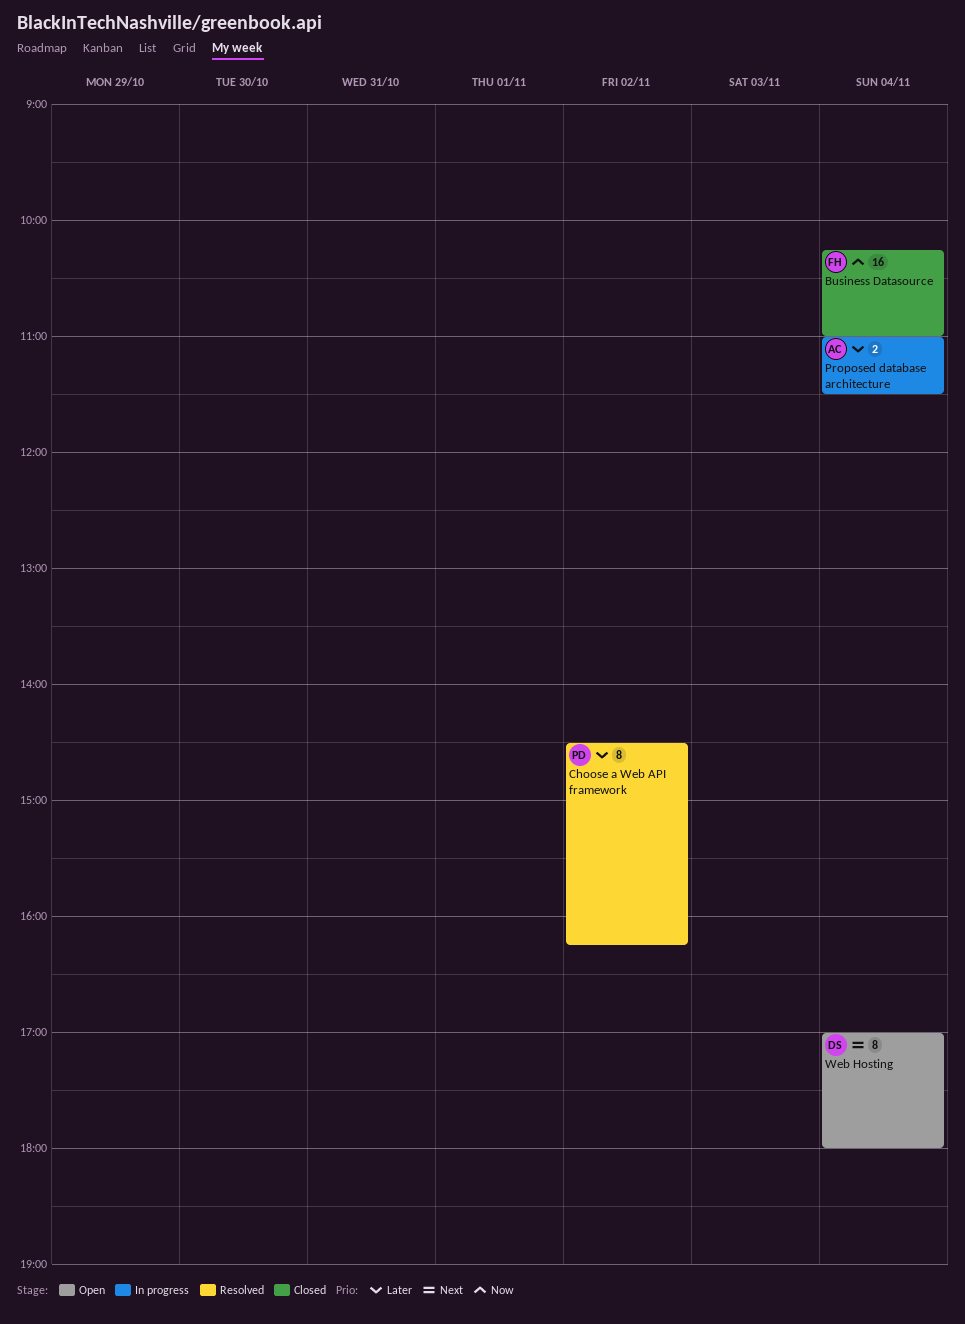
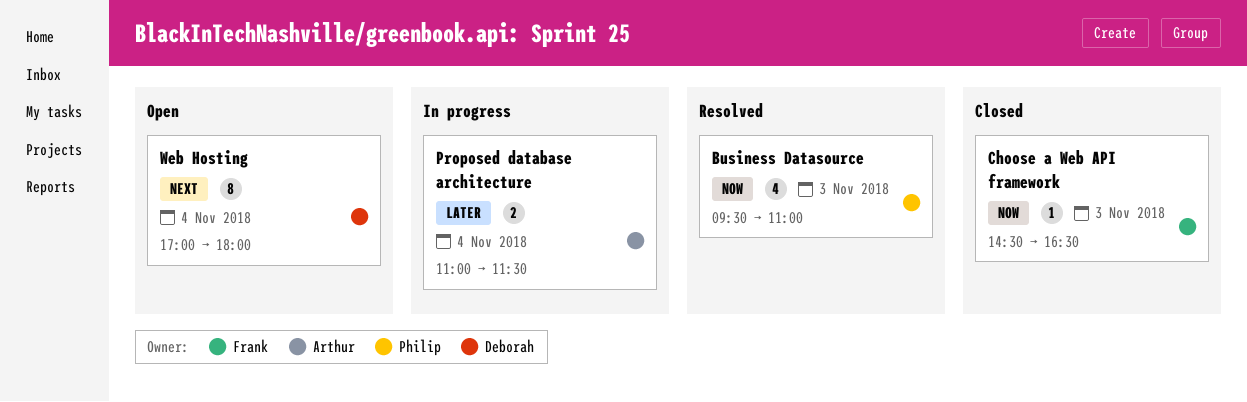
Business Datasource, status: Closed -> Resolved
Business Datasource, owner: Frank -> Philip
Business Datasource, estimate: 16 -> 4
Business Datasource, day: Nov 4 -> Nov 3
Business Datasource, begins: 10:15 -> 09:30
Choose a Web API framework, status: Resolved -> Closed
Choose a Web API framework, owner: Philip -> Frank
Choose a Web API framework, priority: Later -> Now
Choose a Web API framework, estimate: 8 -> 1
Choose a Web API framework, day: Nov 2 -> Nov 3
Choose a Web API framework, ends: 16:15 -> 16:30

